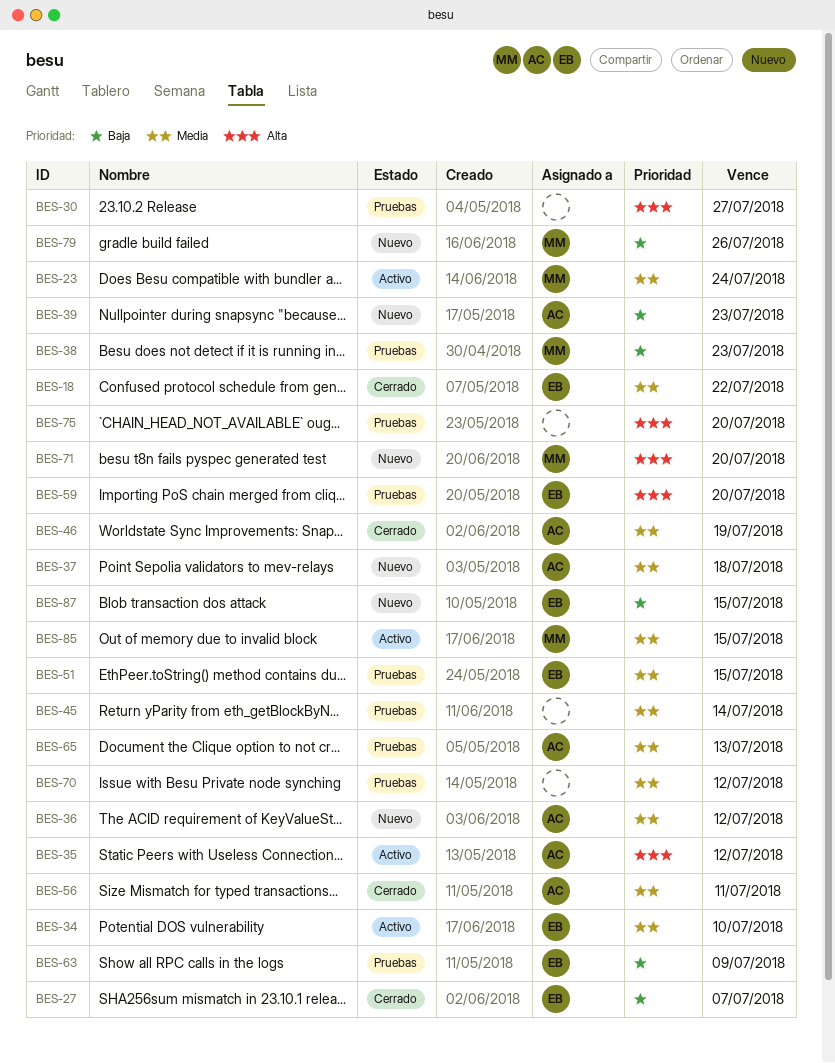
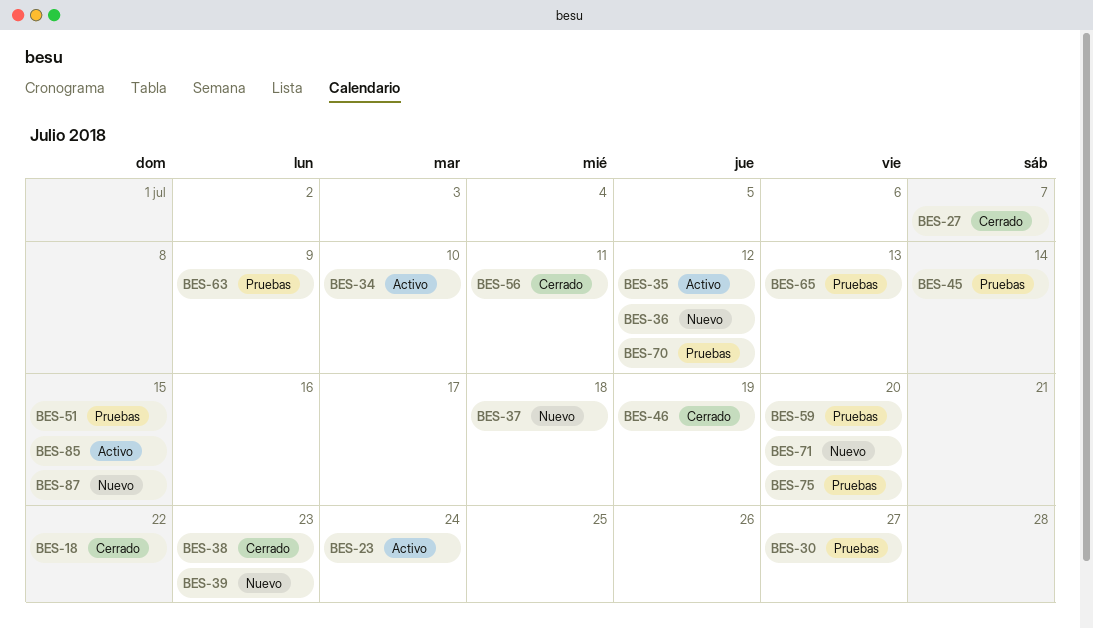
BES-38, status: Pruebas -> Cerrado
BES-79: present -> none

